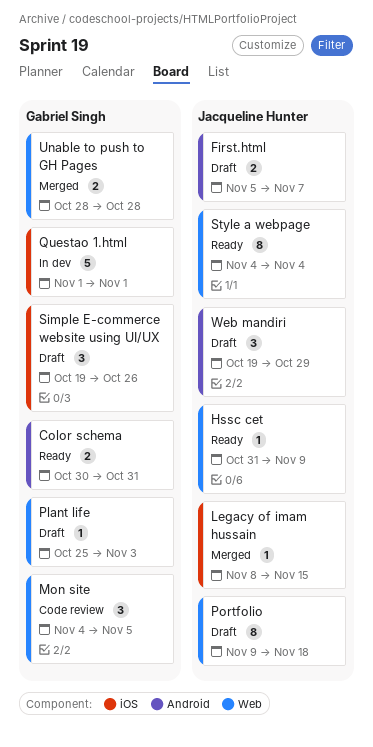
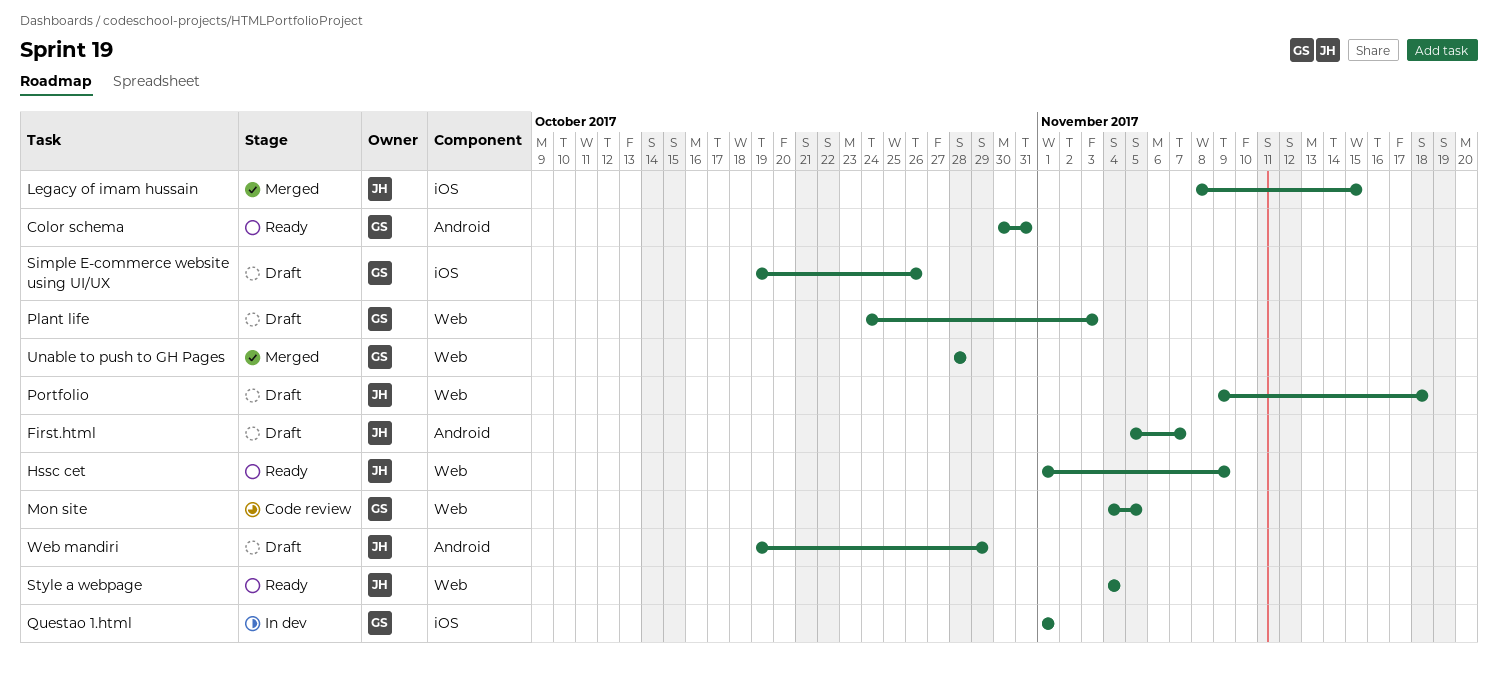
Hssc cet, start: Oct 31 -> Nov 1
Plant life, start: Oct 25 -> Oct 24

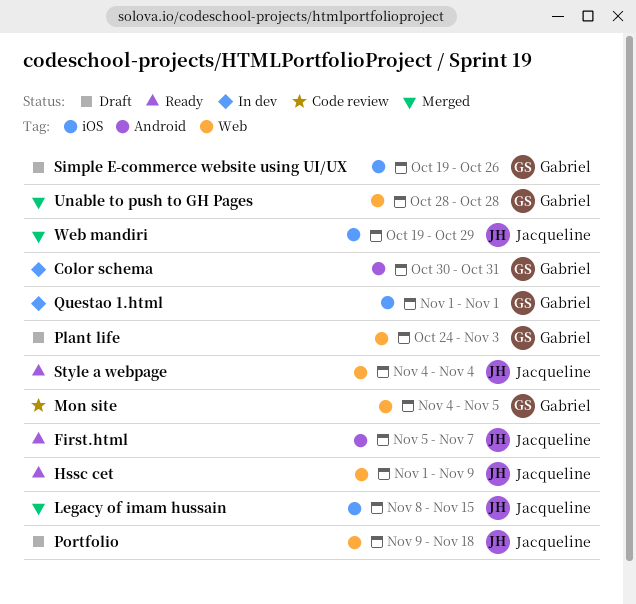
Color schema, status: Ready -> In dev
First.html, status: Draft -> Ready
Web mandiri, status: Draft -> Merged
Web mandiri, label: Android -> iOS

